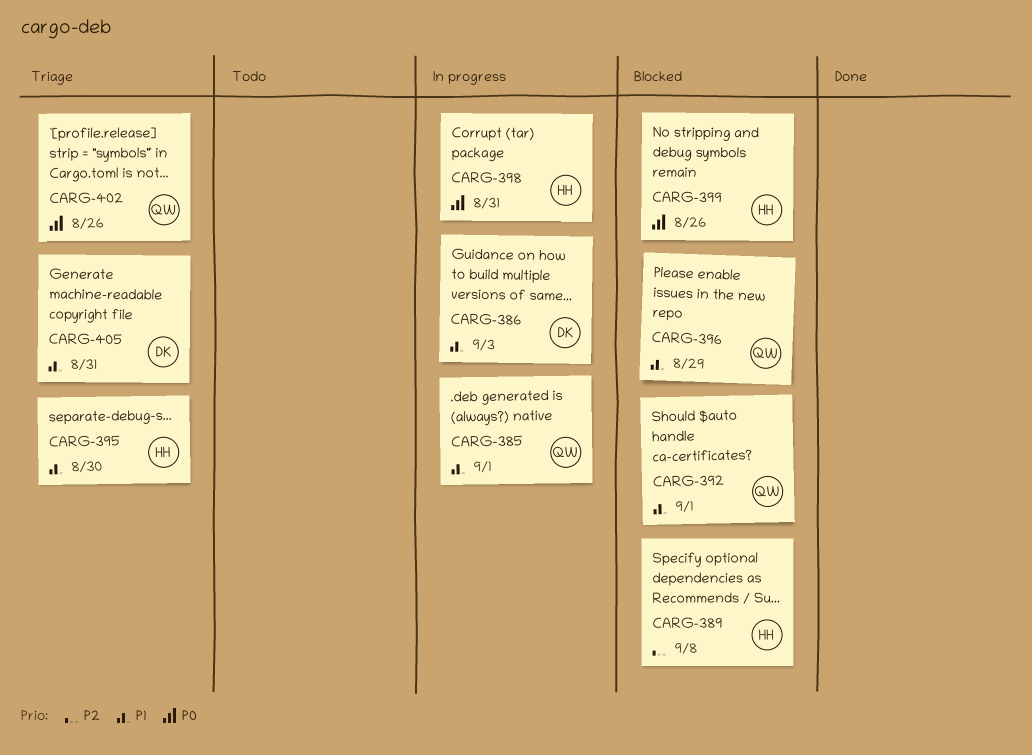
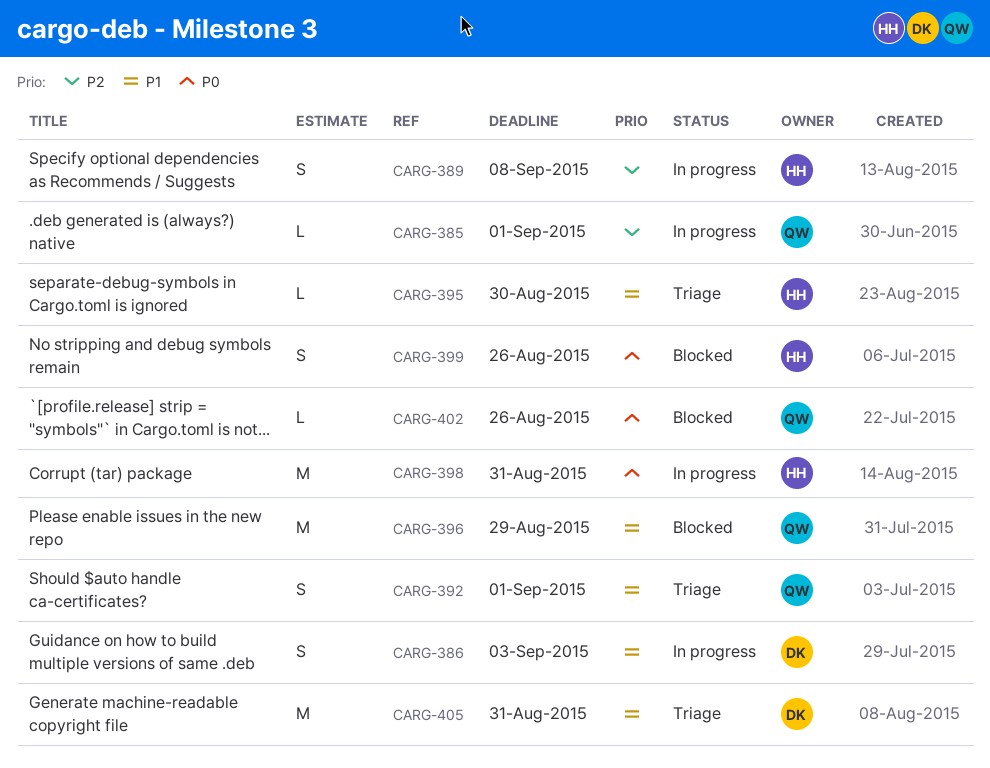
CARG-385, priority: P1 -> P2
CARG-389, status: Blocked -> In progress
CARG-392, status: Blocked -> Triage
CARG-402, status: Triage -> Blocked

